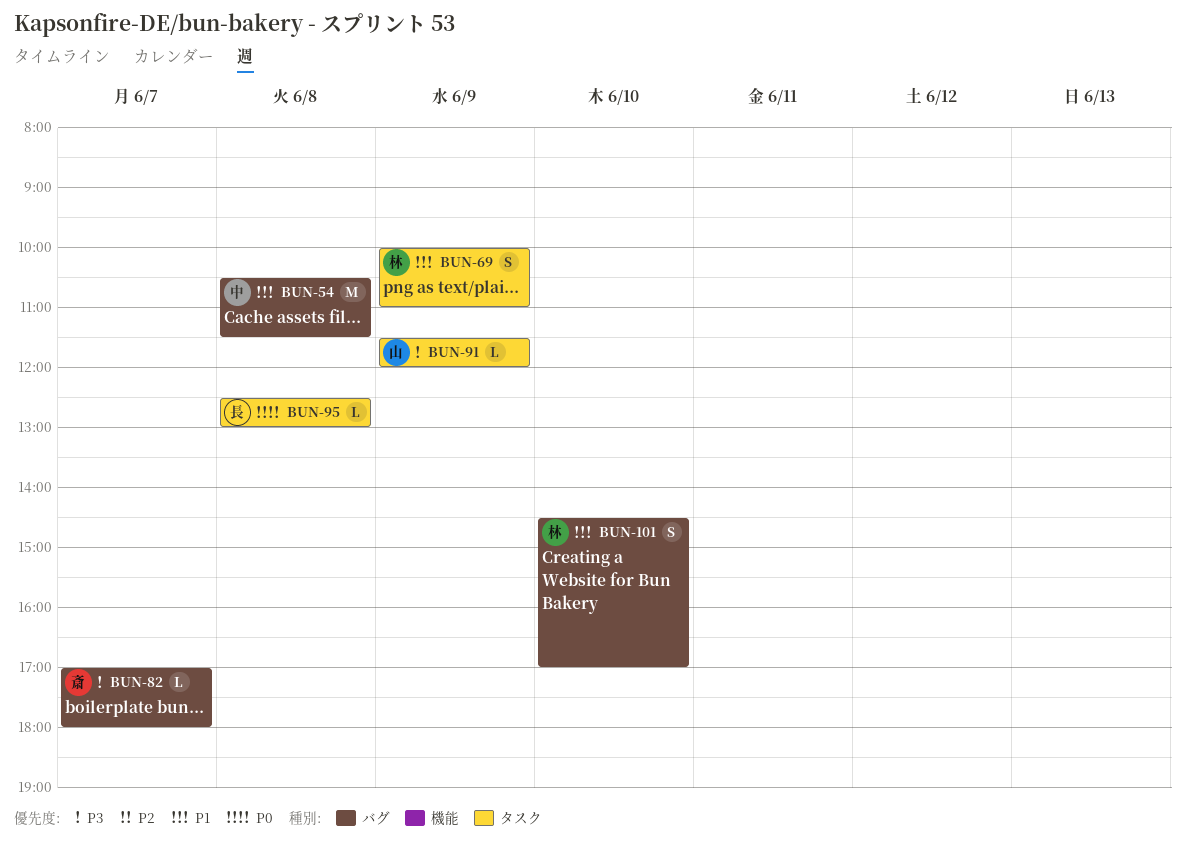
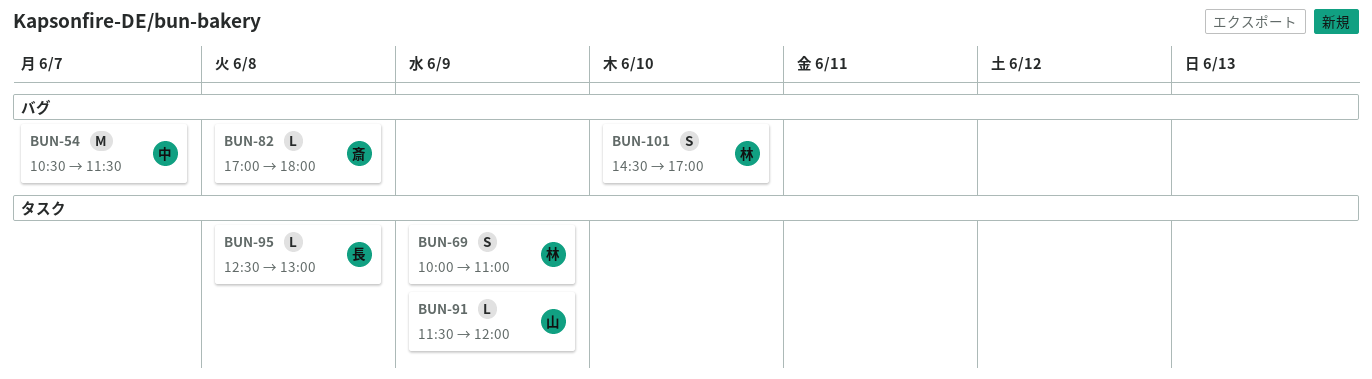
BUN-54, day: Jun 8 -> Jun 7
BUN-82, day: Jun 7 -> Jun 8

